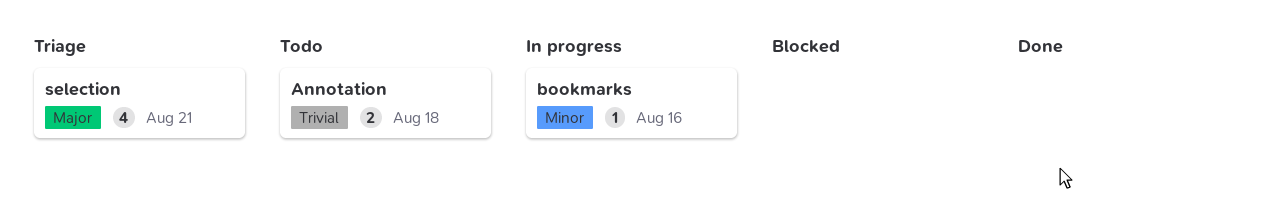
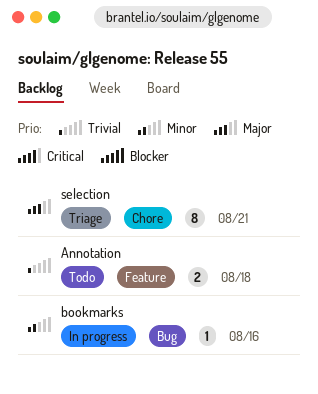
selection, estimate: 4 -> 8

